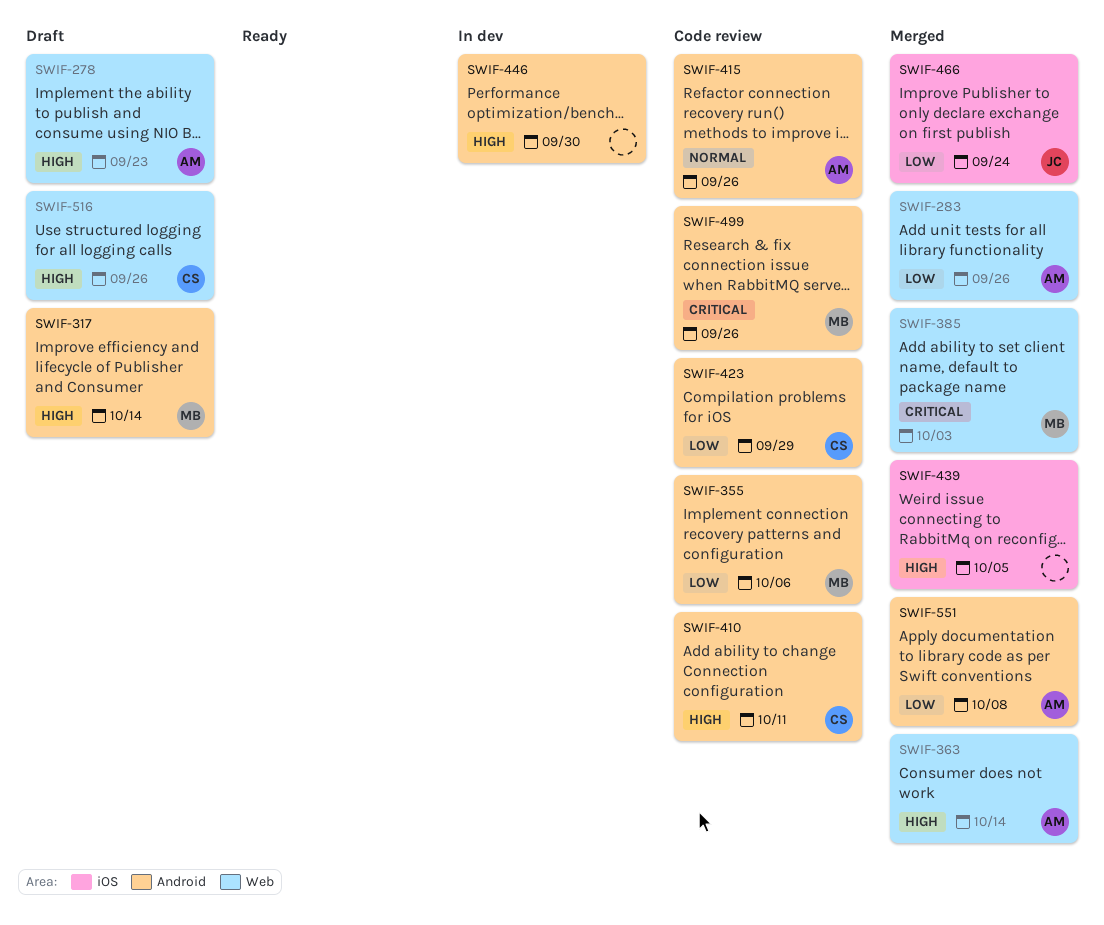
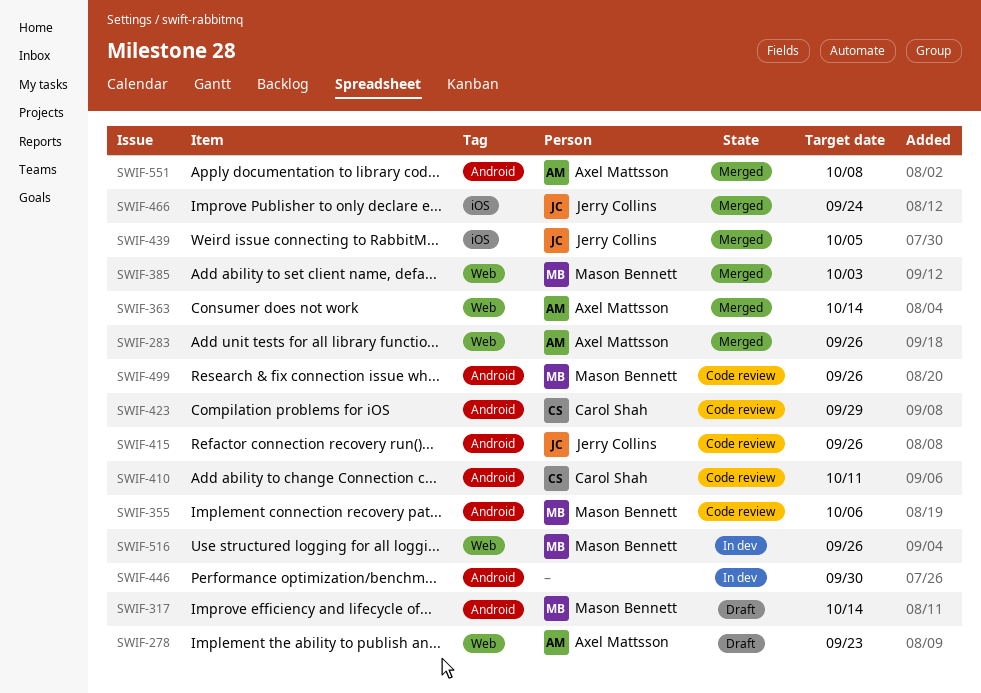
SWIF-415, owner: Axel Mattsson -> Jerry Collins
SWIF-439, owner: none -> Jerry Collins
SWIF-516, status: Draft -> In dev
SWIF-516, owner: Carol Shah -> Mason Bennett

